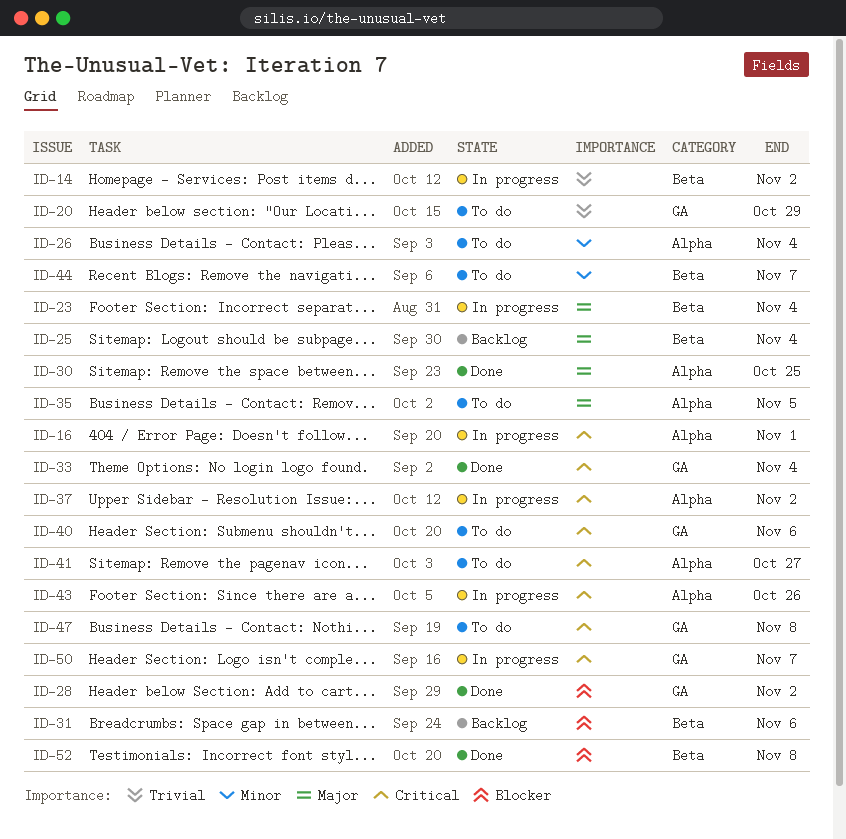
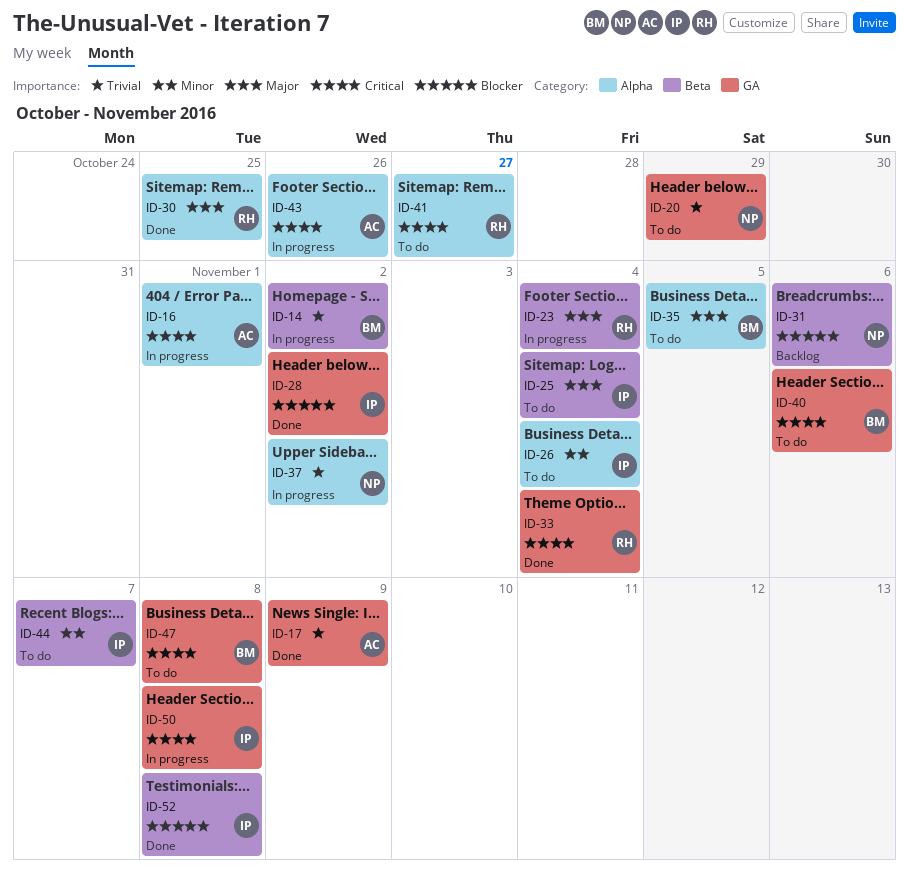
ID-17: none -> present
ID-25, status: Backlog -> To do
ID-37, priority: Critical -> Trivial
ID-50, due: Nov 7 -> Nov 8

